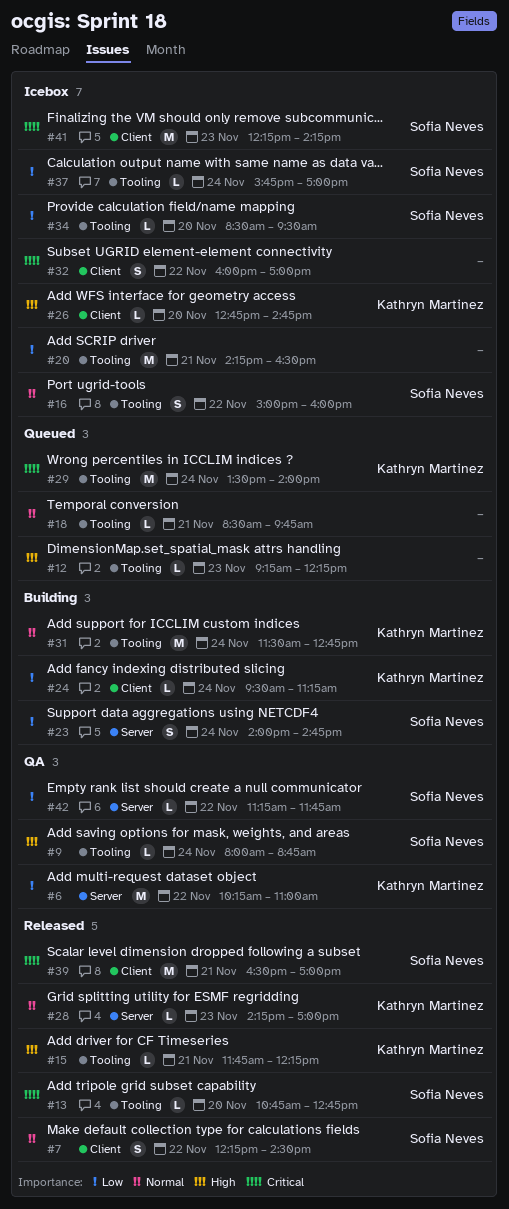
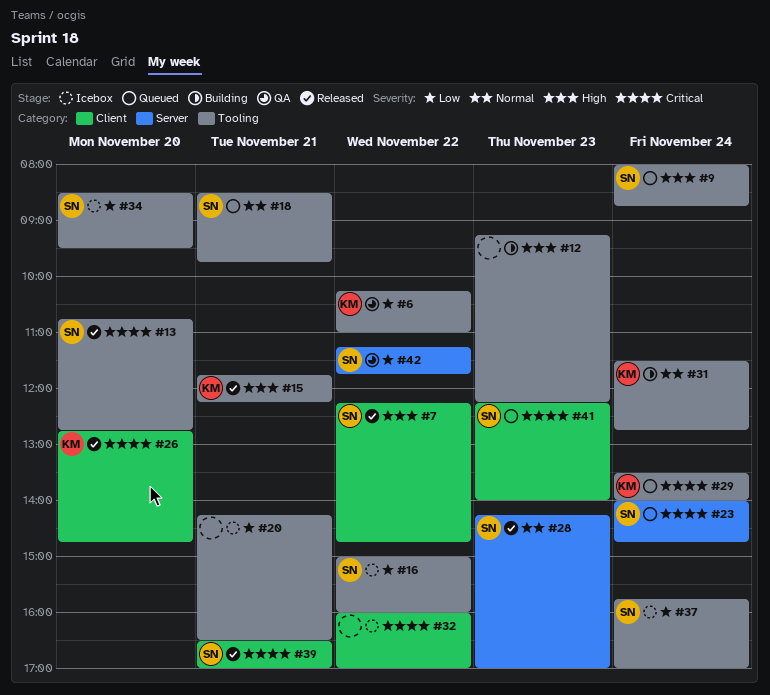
#6, label: Server -> Tooling
#7, priority: Normal -> High
#7, ends: 14:30 -> 14:45
#9, status: QA -> Queued
#12, status: Queued -> Building
#16, priority: Normal -> Low
#18, owner: none -> Sofia Neves
#23, status: Building -> Queued
#23, priority: Low -> Critical
#24: present -> none
#26, status: Icebox -> Released
#26, priority: High -> Critical
#28, owner: Kathryn Martinez -> Sofia Neves
#41, status: Icebox -> Queued
#41, ends: 14:15 -> 14:00

